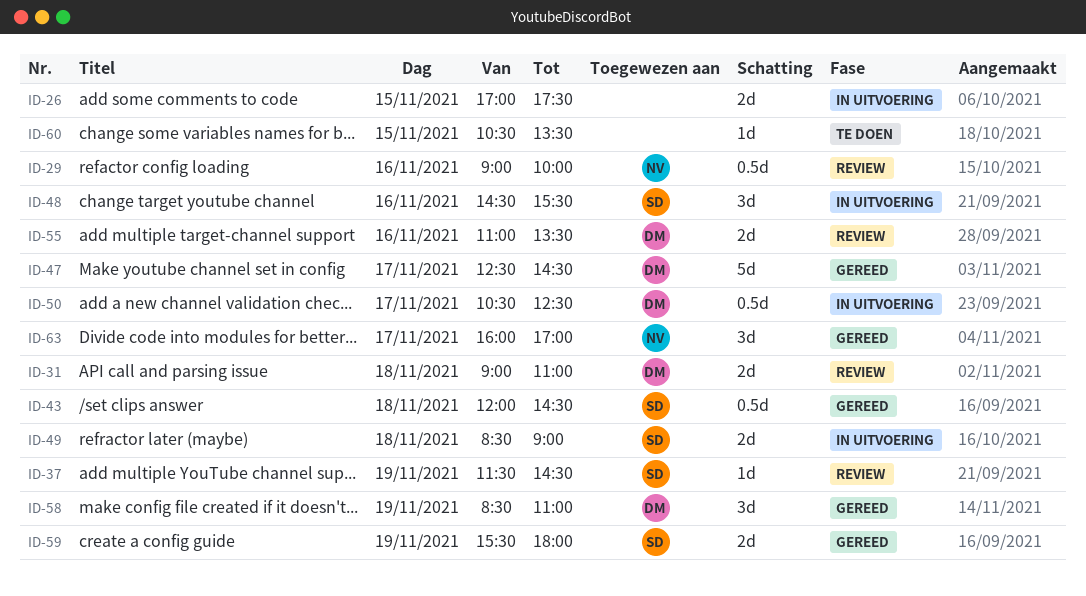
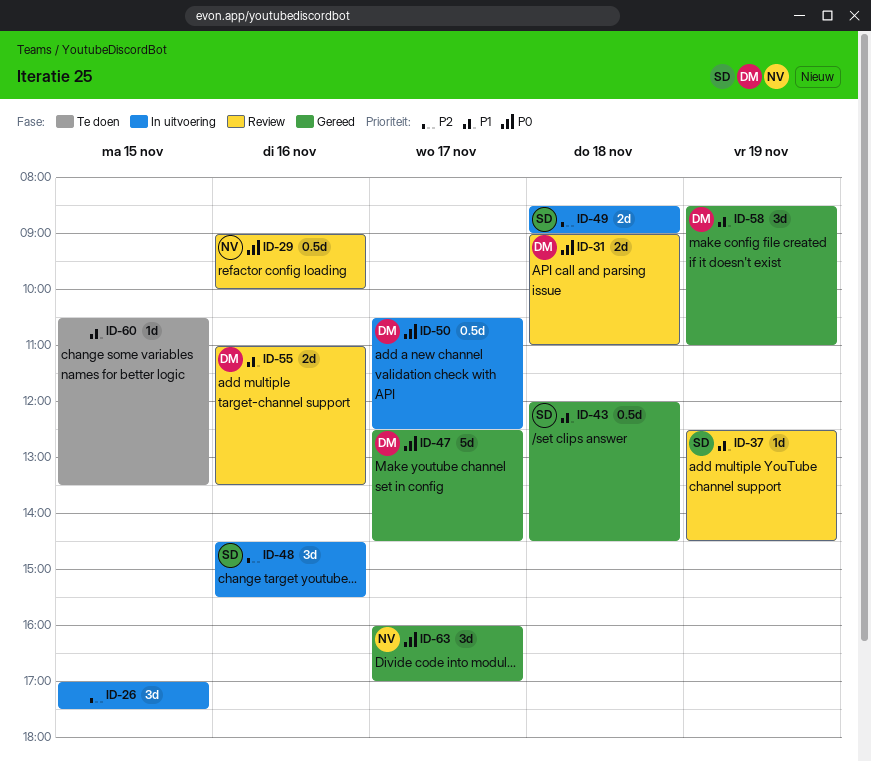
ID-26, estimate: 2d -> 3d
ID-37, begins: 11:30 -> 12:30
ID-59: present -> none

